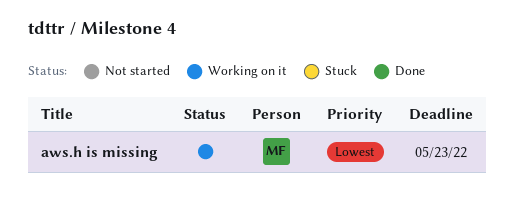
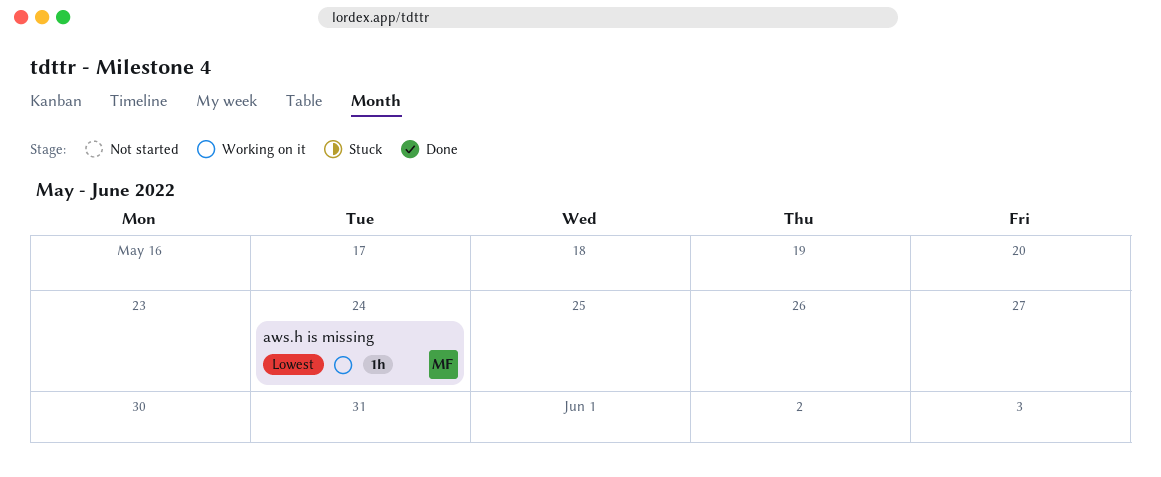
aws.h is missing, due: May 23 -> May 24

